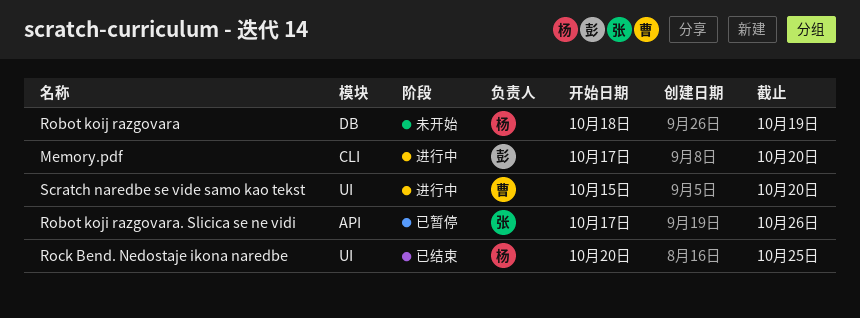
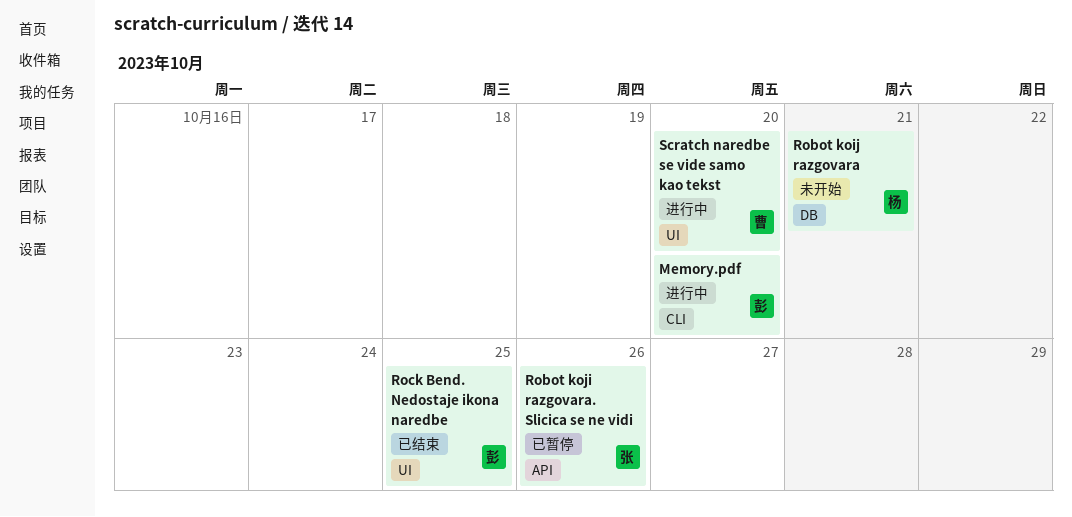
Robot koij razgovara, due: Oct 19 -> Oct 21
Rock Bend. Nedostaje ikona naredbe, owner: 杨 -> 彭

